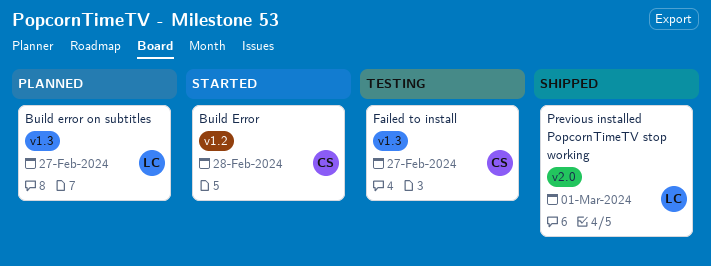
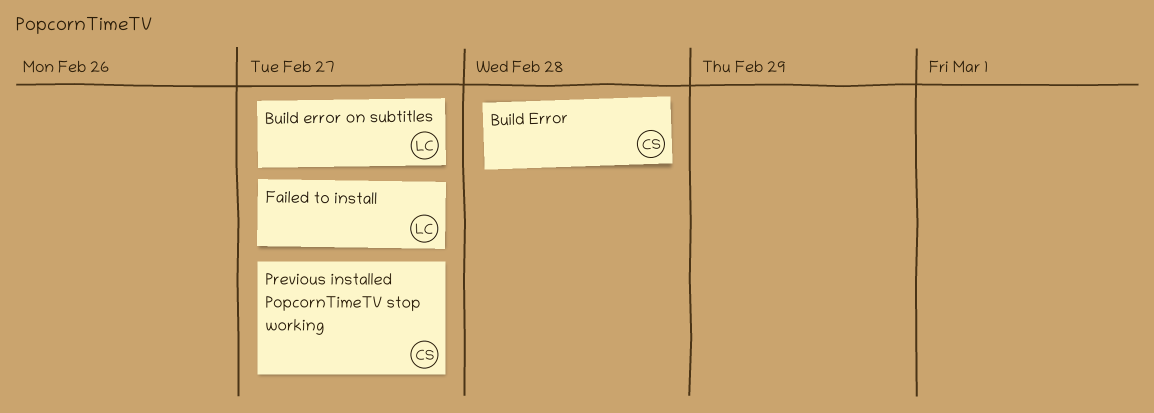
Failed to install, owner: CS -> LC
Previous installed PopcornTimeTV stop working, owner: LC -> CS
Previous installed PopcornTimeTV stop working, due: Mar 1 -> Feb 27

